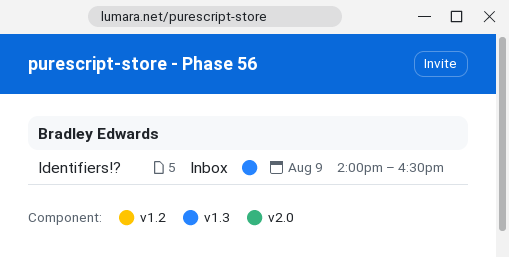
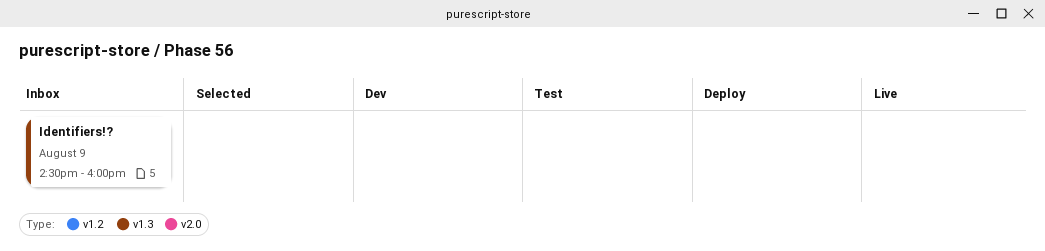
Identifiers!?, begins: 14:00 -> 14:30
Identifiers!?, ends: 16:30 -> 16:00

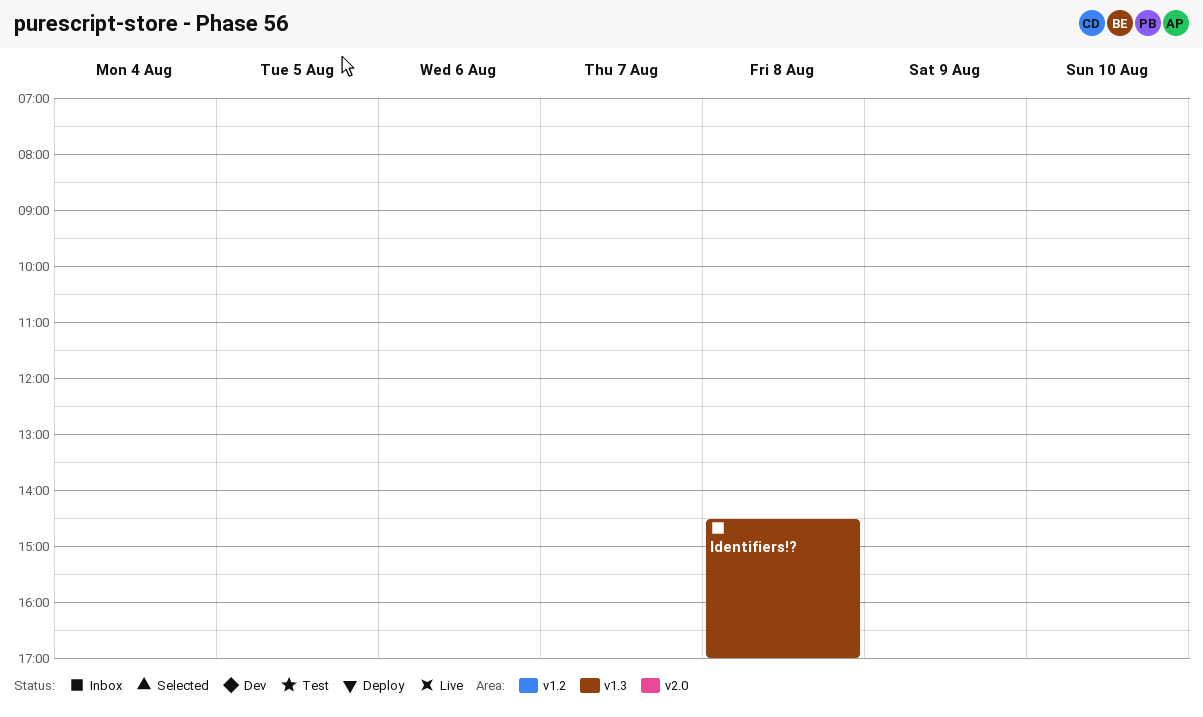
Identifiers!?, day: Aug 9 -> Aug 8
Identifiers!?, ends: 16:00 -> 17:00

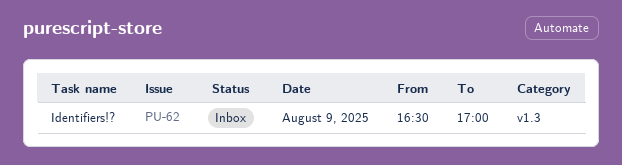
Identifiers!?, day: Aug 8 -> Aug 9
Identifiers!?, begins: 14:30 -> 16:30

